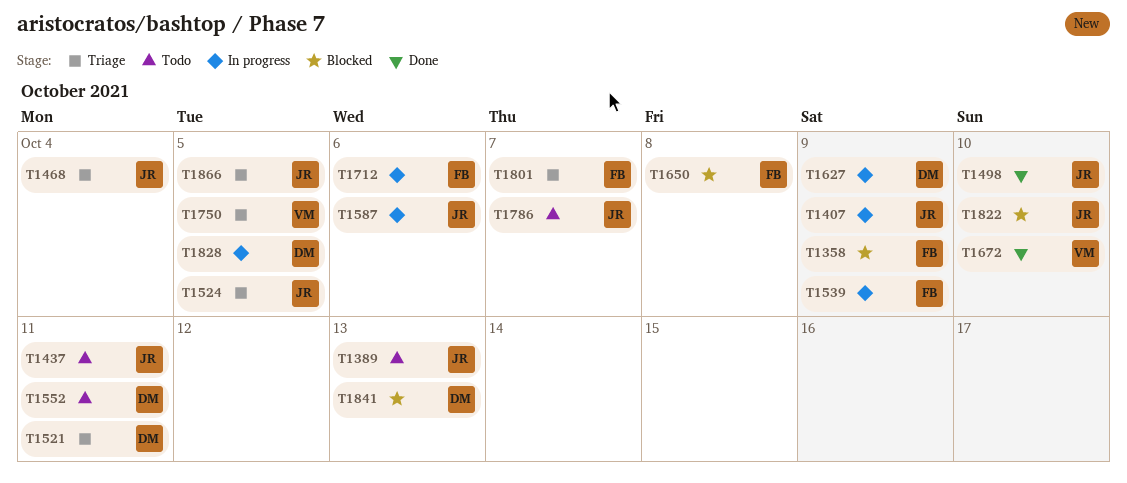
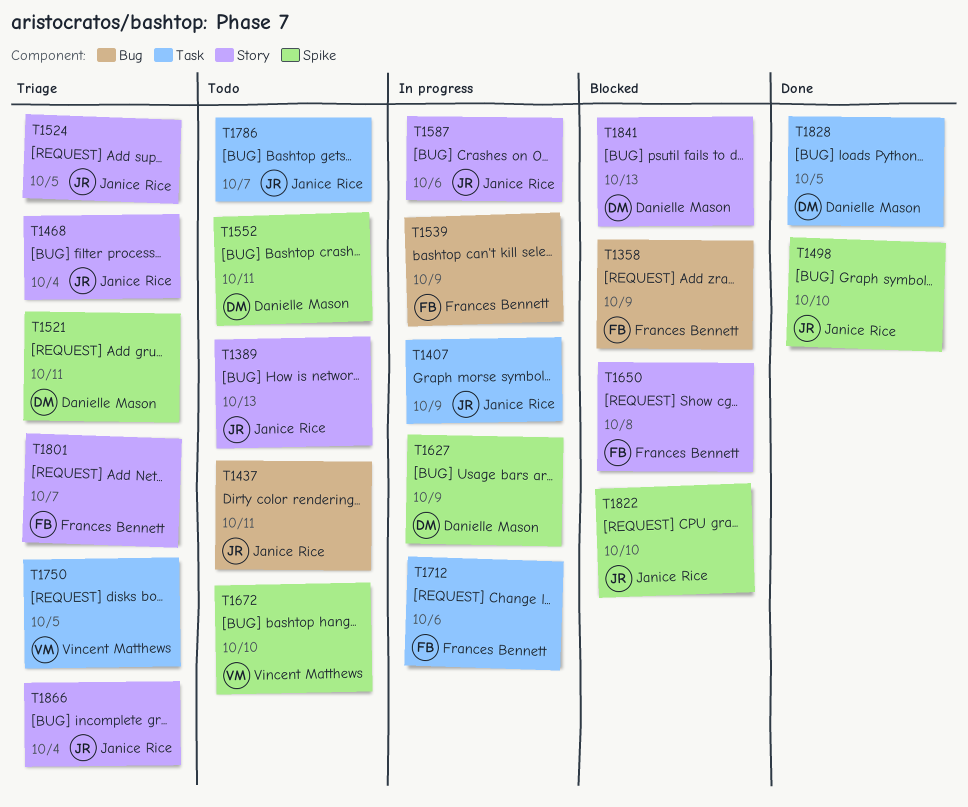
T1672, status: Done -> Todo
T1828, status: In progress -> Done
T1866, due: Oct 5 -> Oct 4

